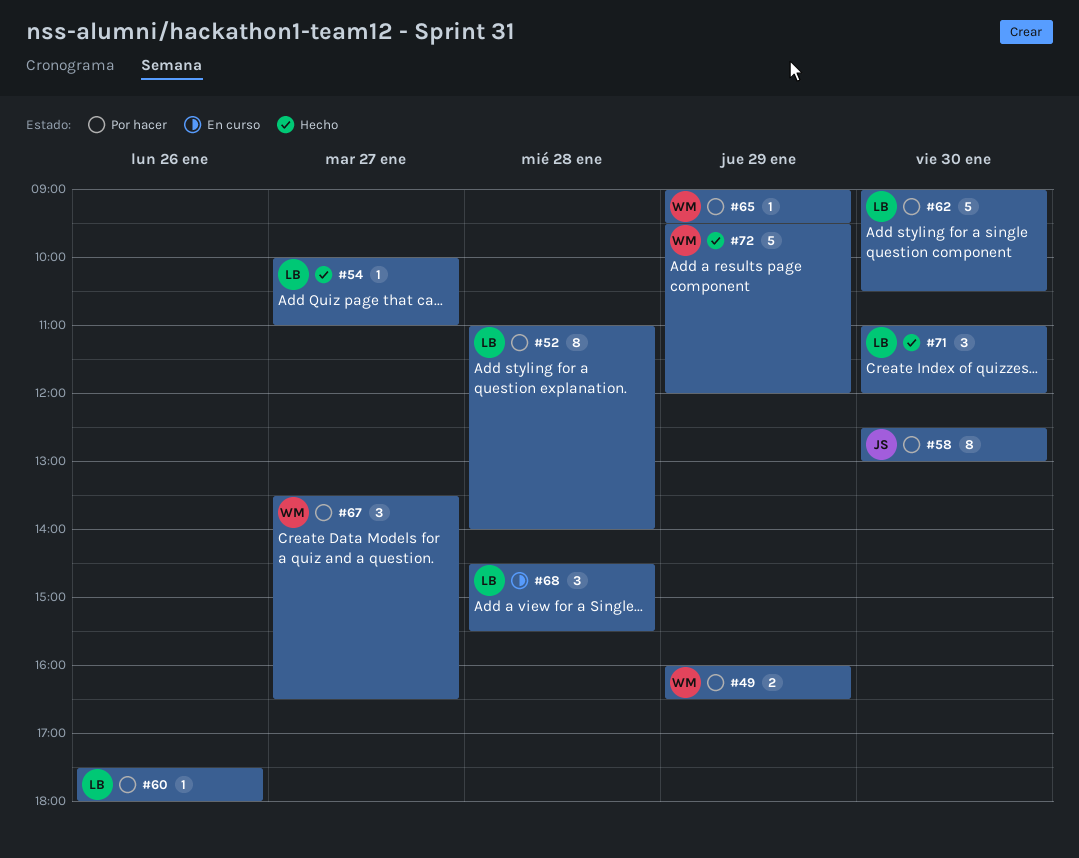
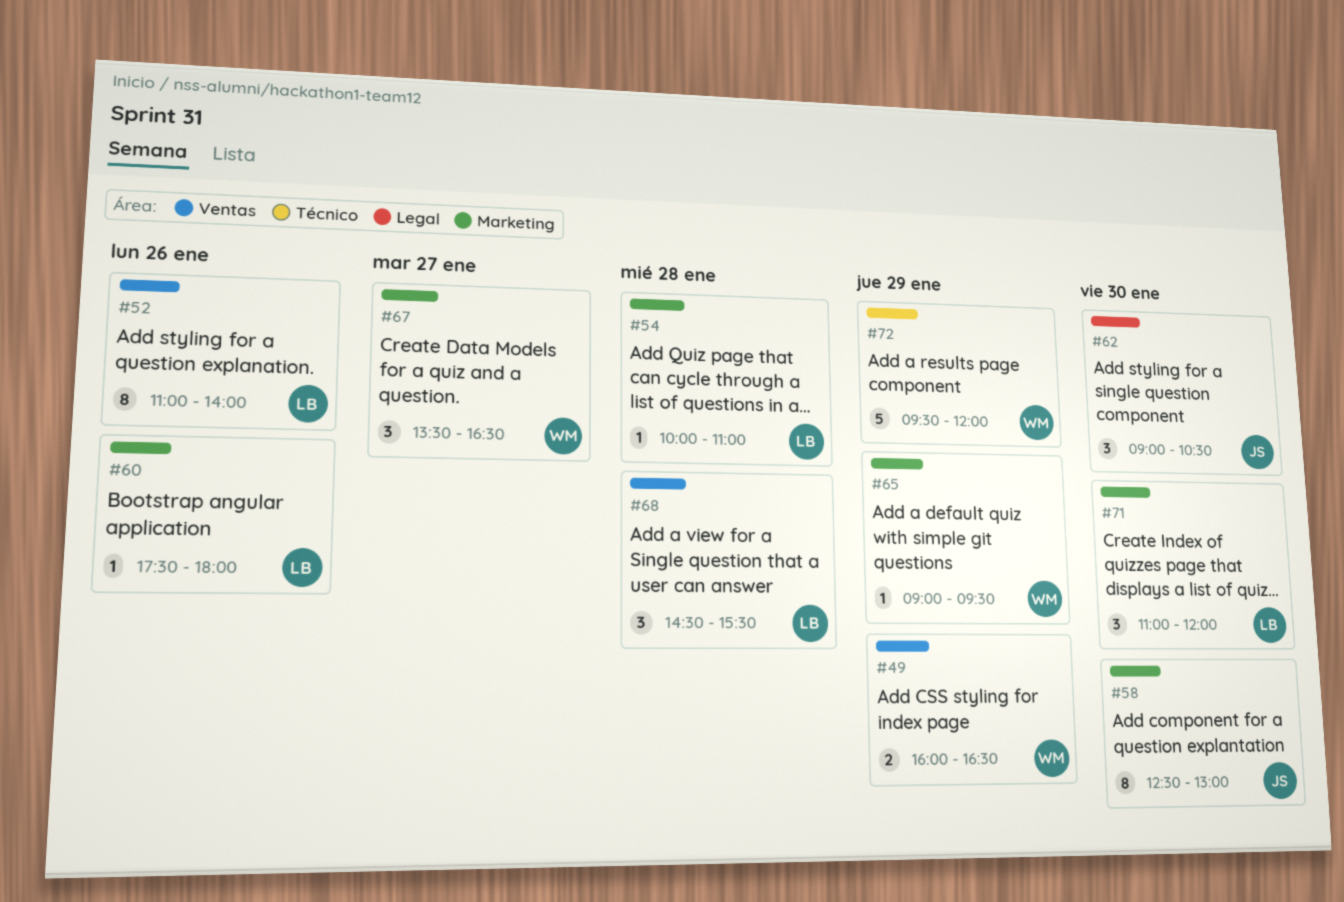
#52, day: Jan 28 -> Jan 26
#54, day: Jan 27 -> Jan 28
#62, owner: LB -> JS
#62, estimate: 5 -> 3

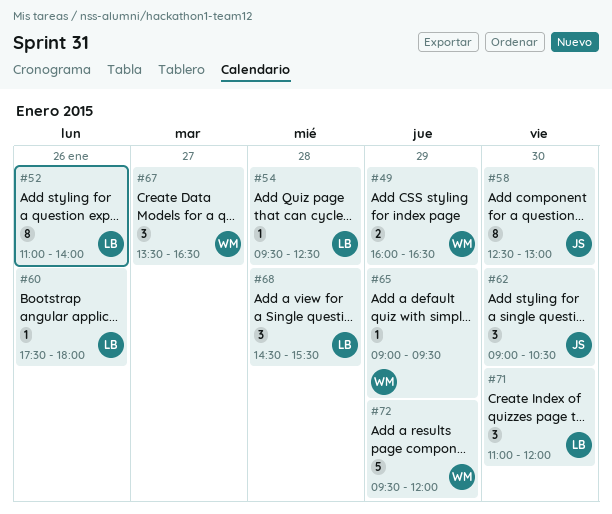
#54, begins: 10:00 -> 09:30
#54, ends: 11:00 -> 12:30

